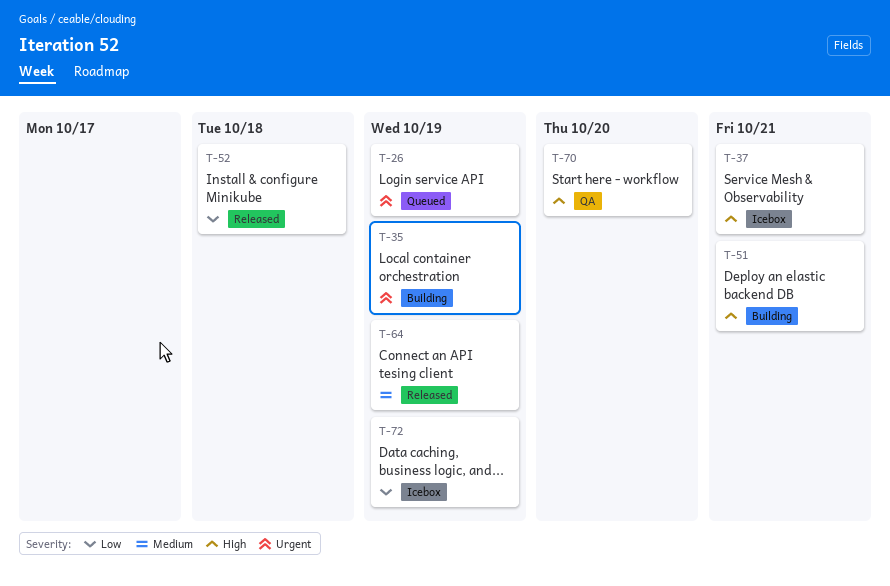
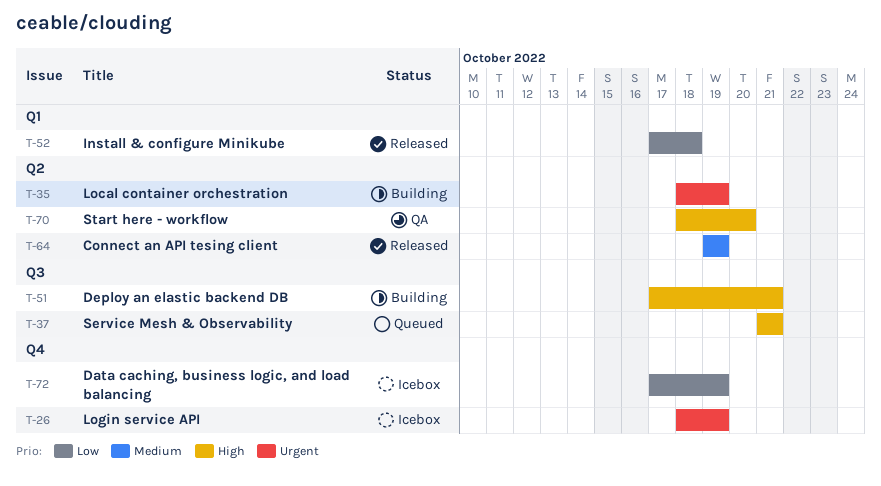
T-26, status: Queued -> Icebox
T-37, status: Icebox -> Queued

